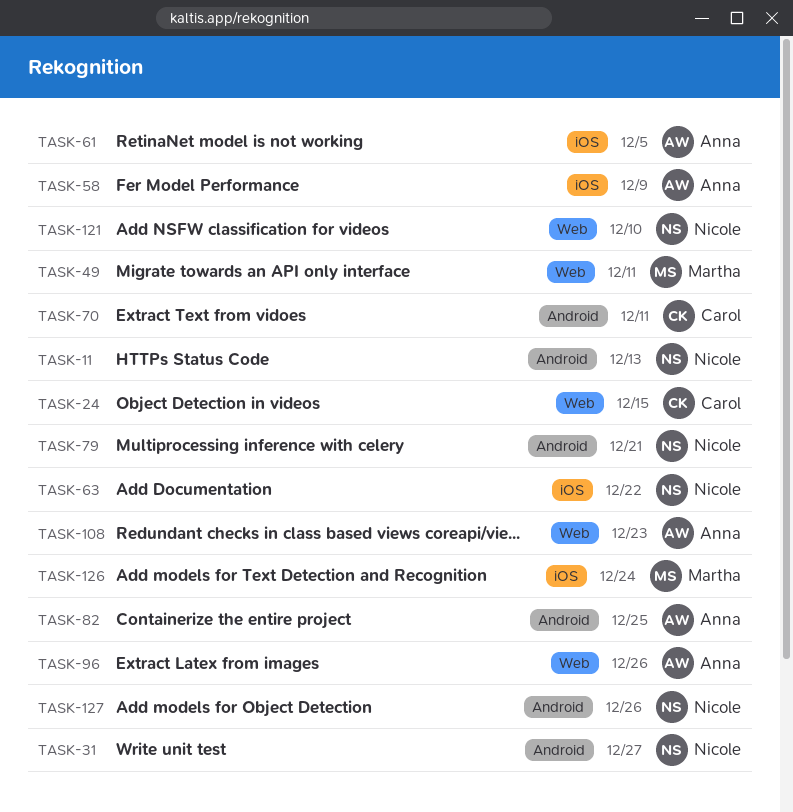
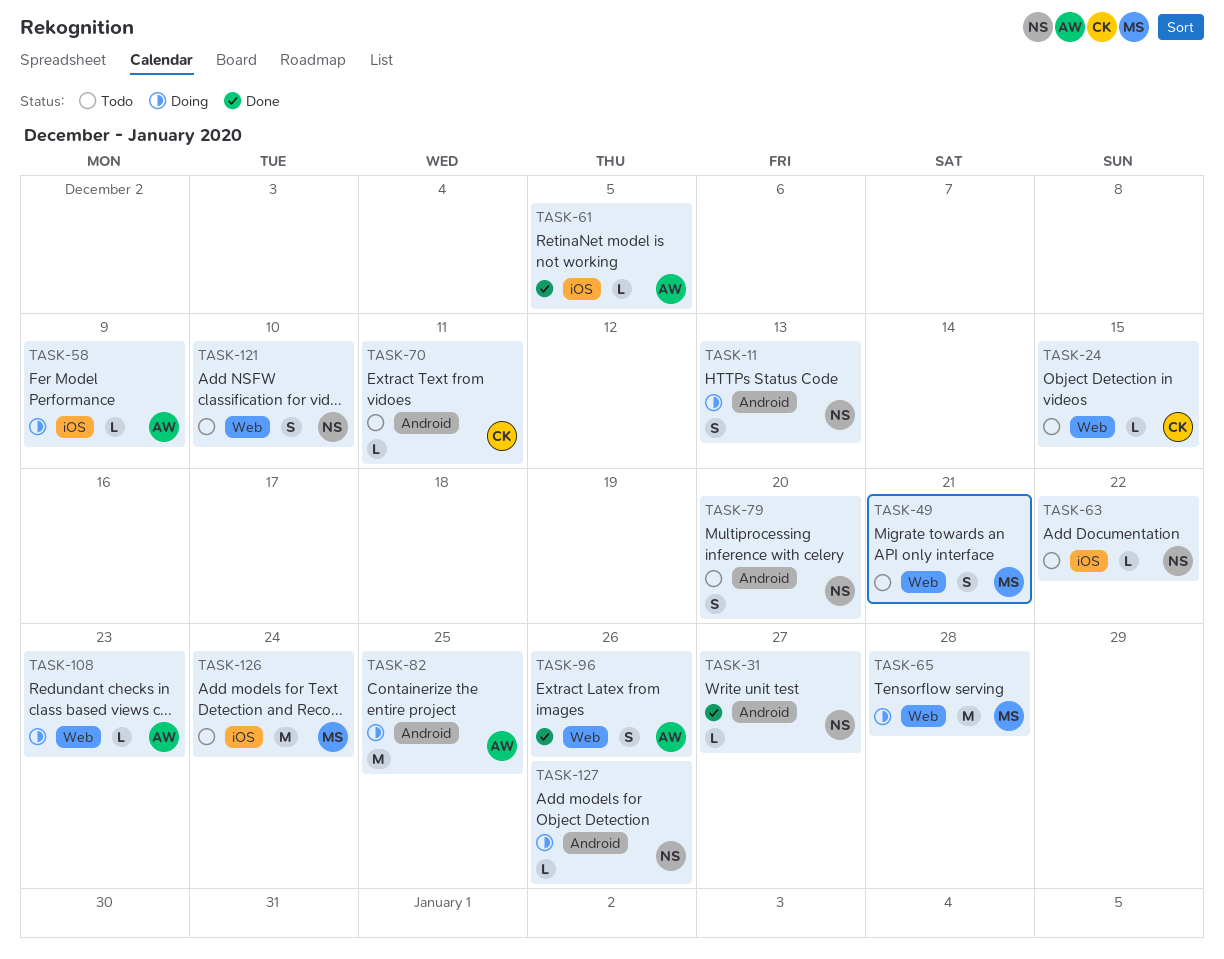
TASK-49, due: Dec 11 -> Dec 21
TASK-65: none -> present
TASK-79, due: Dec 21 -> Dec 20

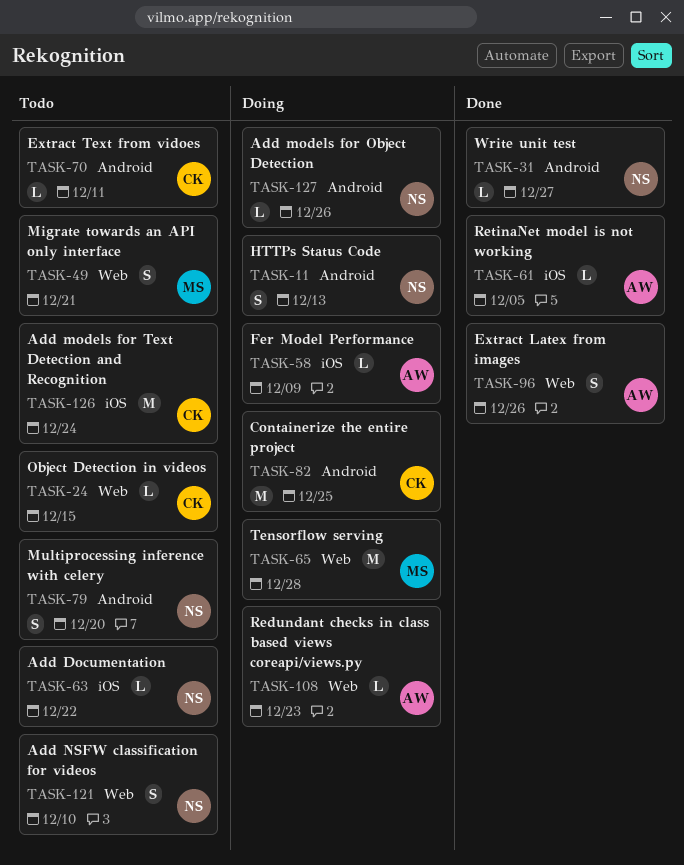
TASK-82, owner: AW -> CK
TASK-126, owner: MS -> CK

